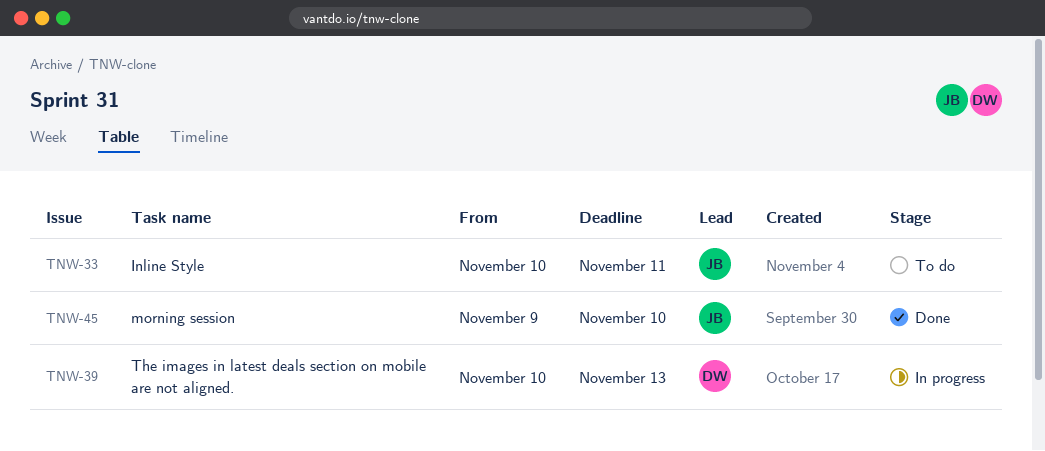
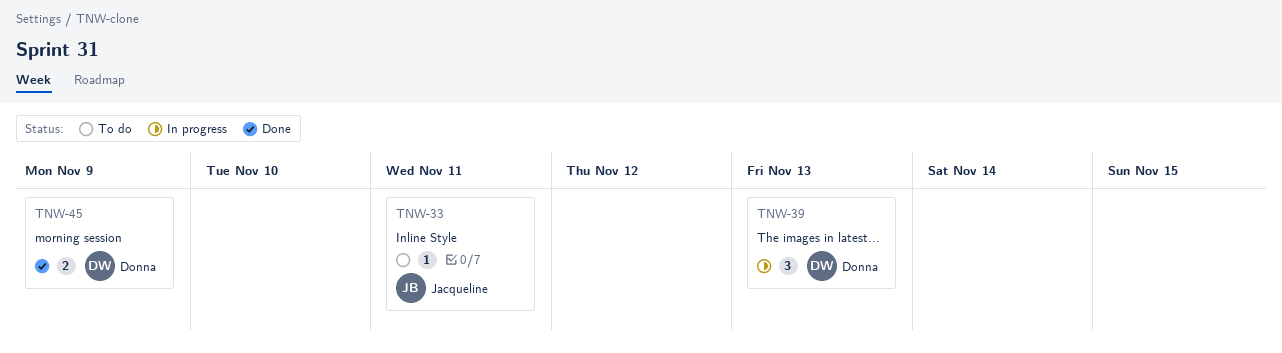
TNW-45, owner: Jacqueline -> Donna
TNW-45, due: Nov 10 -> Nov 9

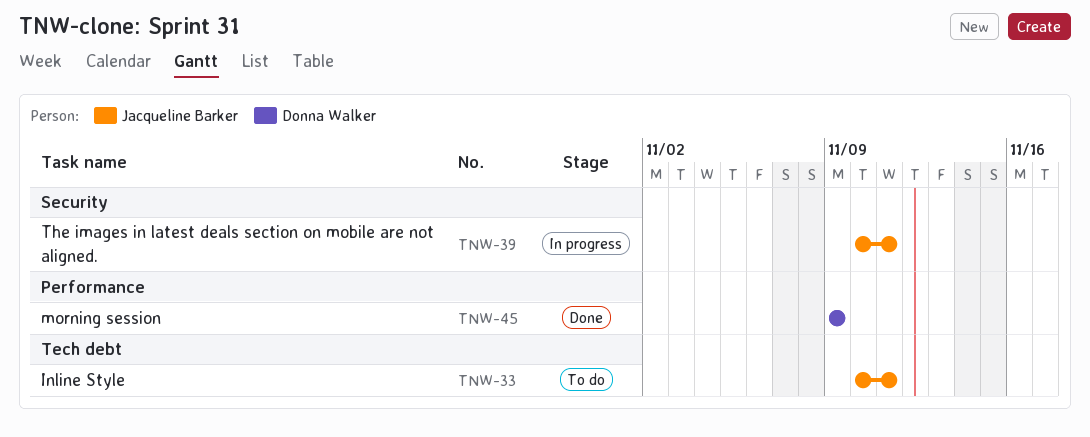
TNW-39, owner: Donna Walker -> Jacqueline Barker
TNW-39, due: Nov 13 -> Nov 11

